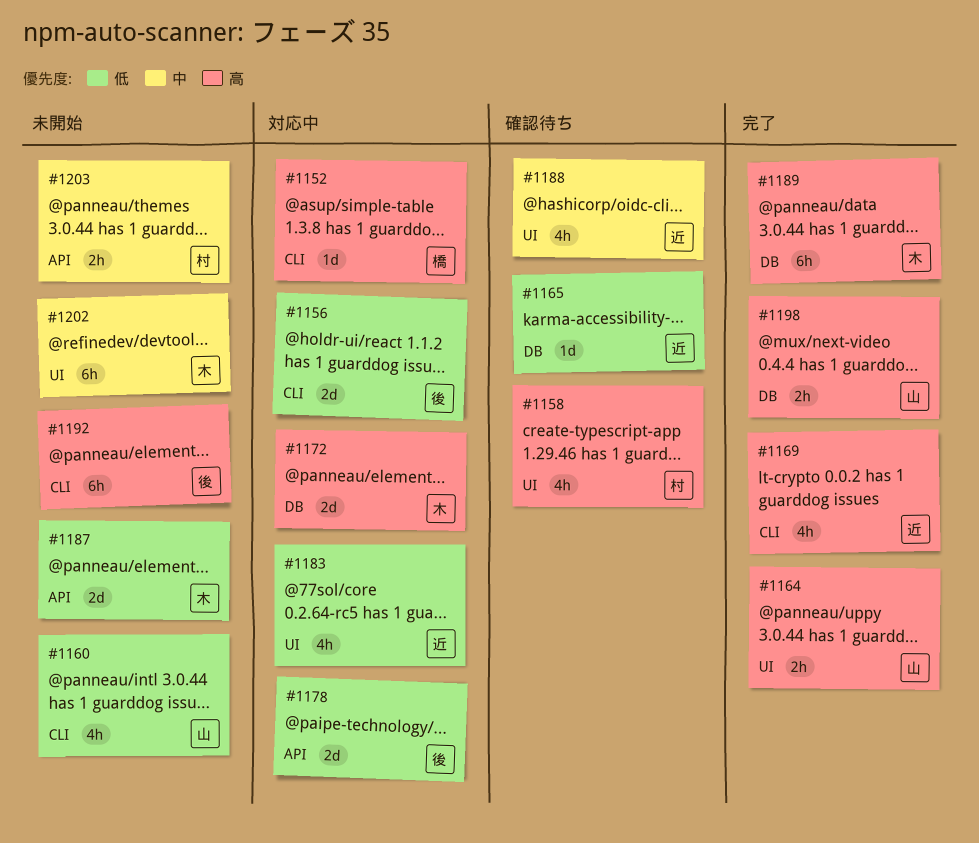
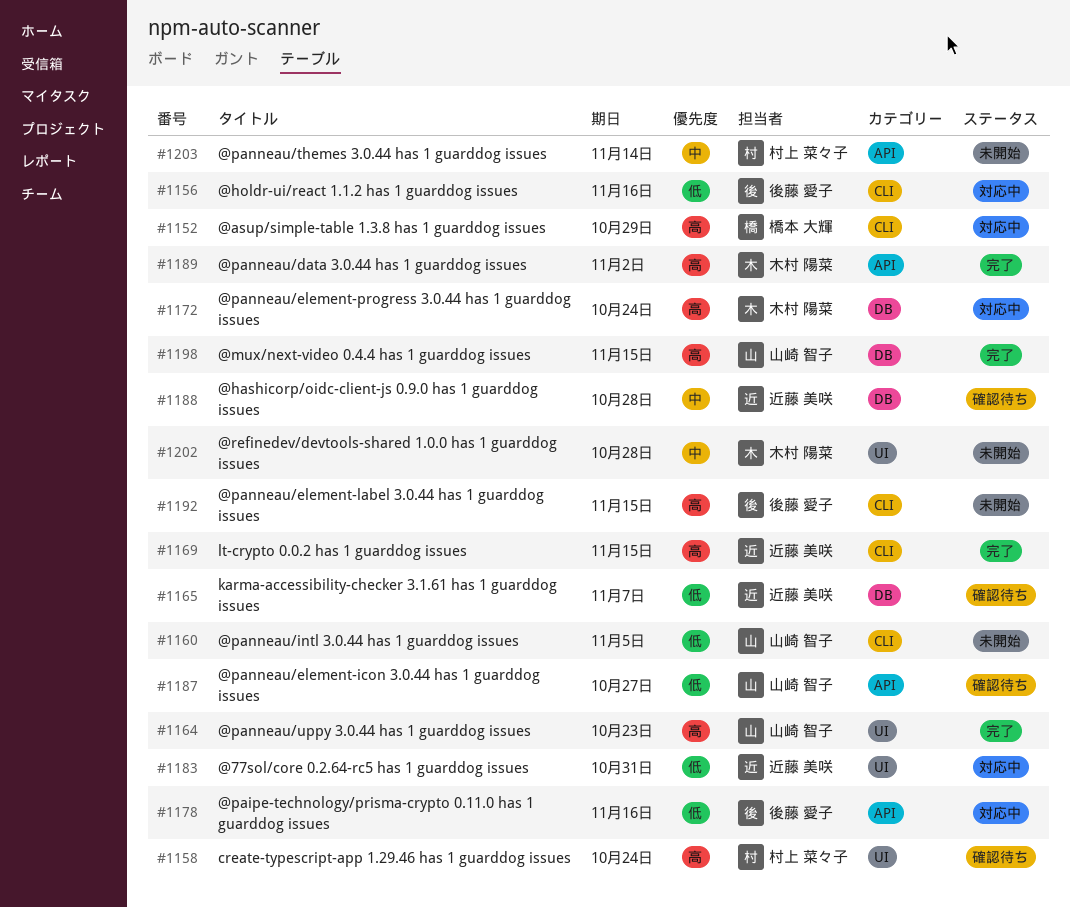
#1187, status: 未開始 -> 確認待ち
#1187, owner: 木村 陽菜 -> 山崎 智子
#1188, label: UI -> DB
#1189, label: DB -> API

